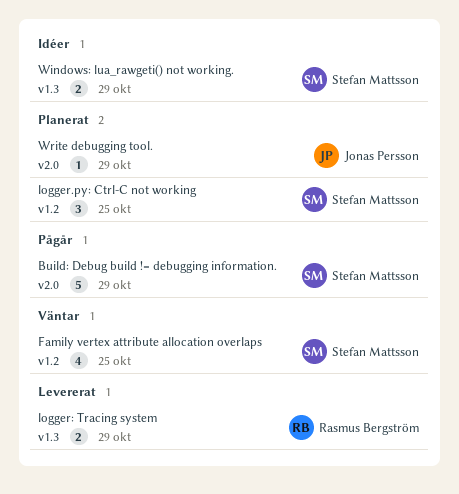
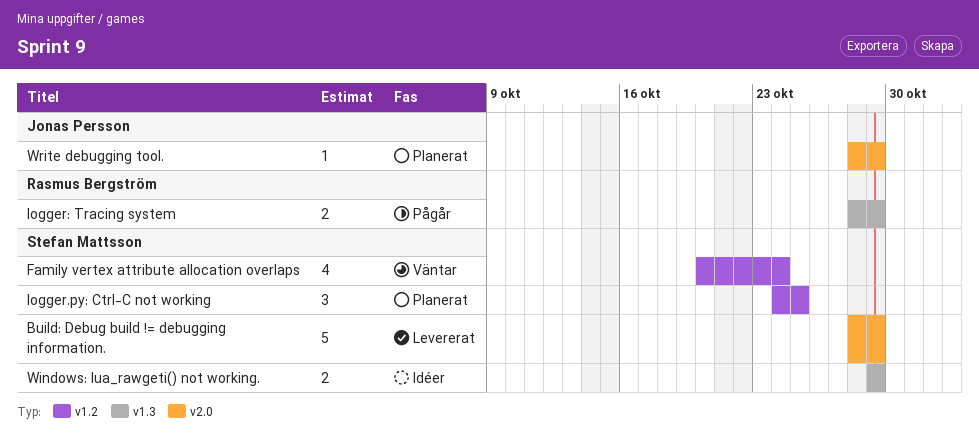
Build: Debug build != debugging information., status: Pågår -> Levererat
Family vertex attribute allocation overlaps, due: Oct 25 -> Oct 24
logger: Tracing system, status: Levererat -> Pågår

